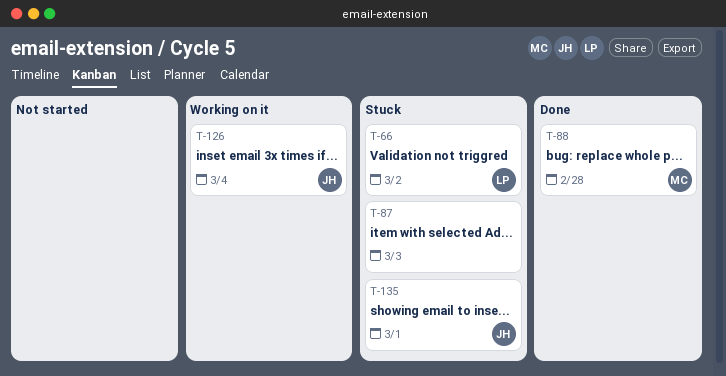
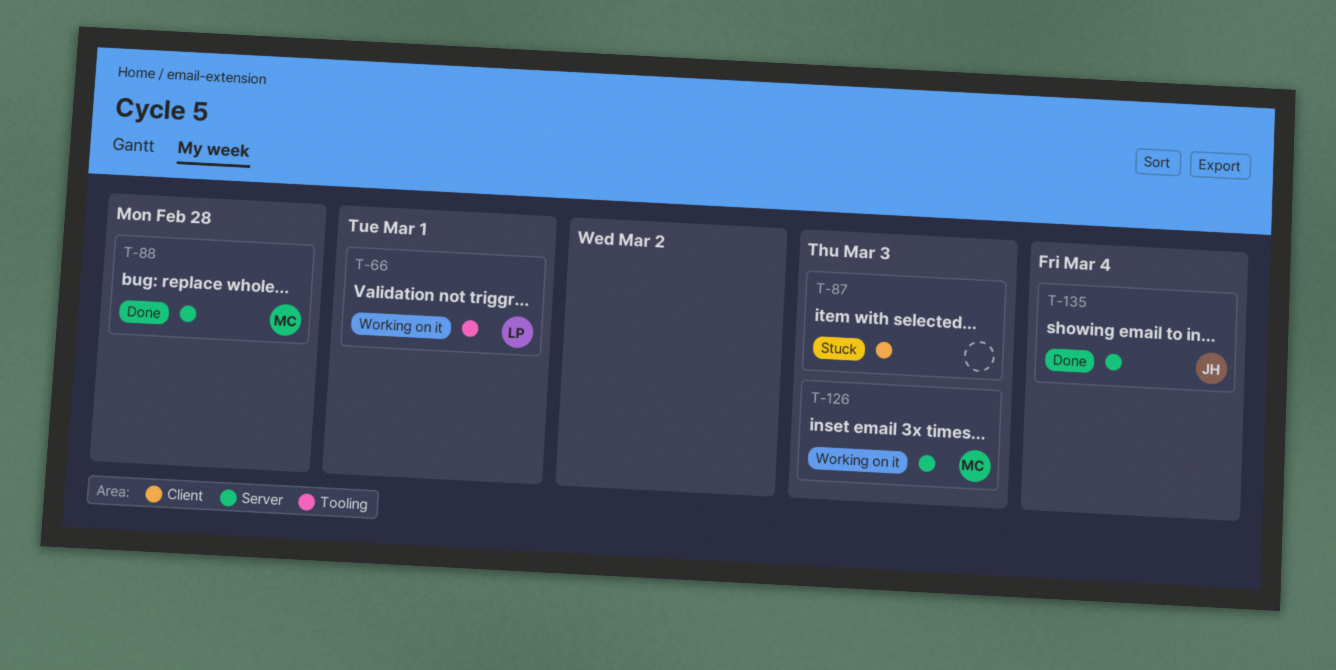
T-66, status: Stuck -> Working on it
T-66, due: Mar 2 -> Mar 1
T-126, owner: JH -> MC
T-126, due: Mar 4 -> Mar 3
T-135, status: Stuck -> Done
T-135, due: Mar 1 -> Mar 4

